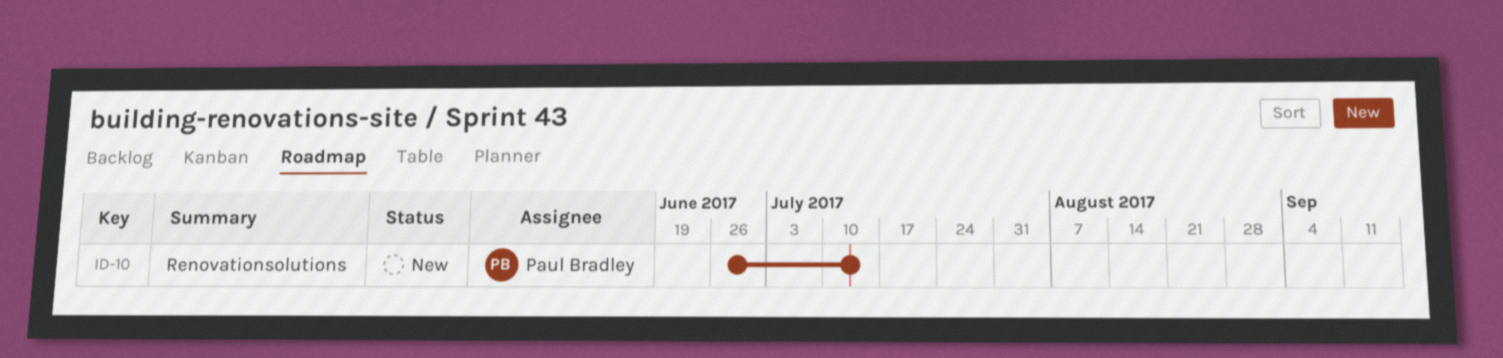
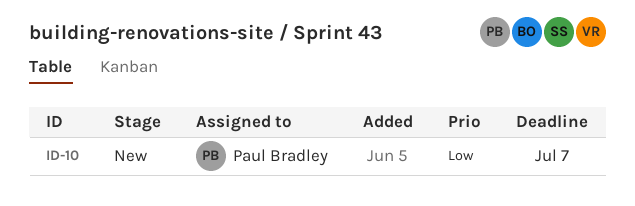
ID-10, due: Jul 14 -> Jul 7

